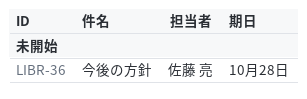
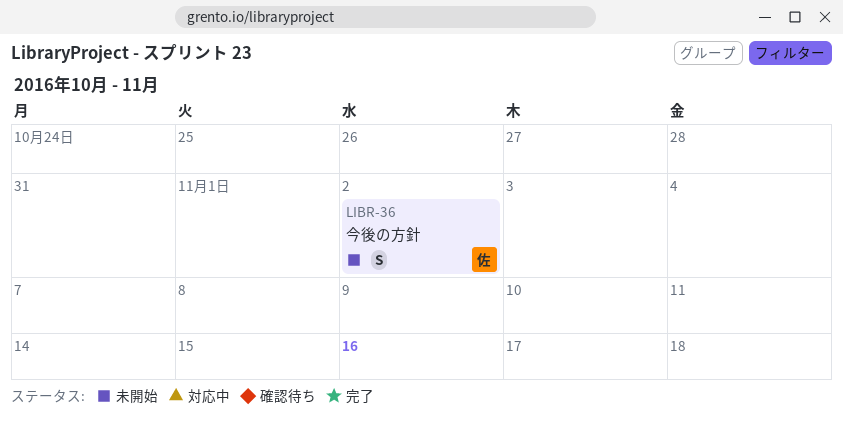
LIBR-36, due: Oct 28 -> Nov 2

